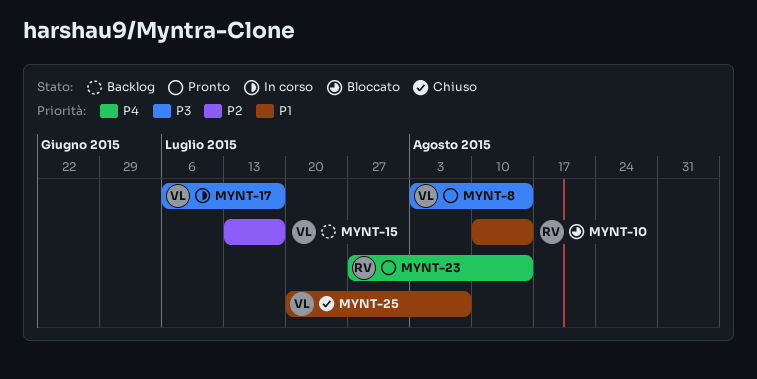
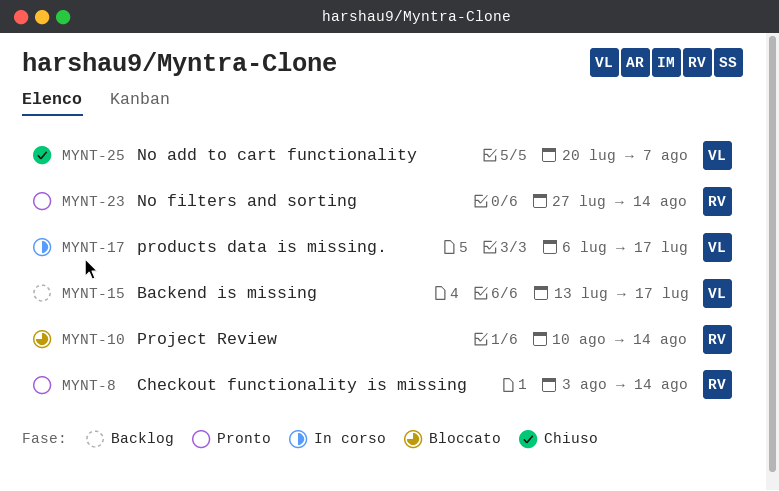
MYNT-8, owner: VL -> RV

